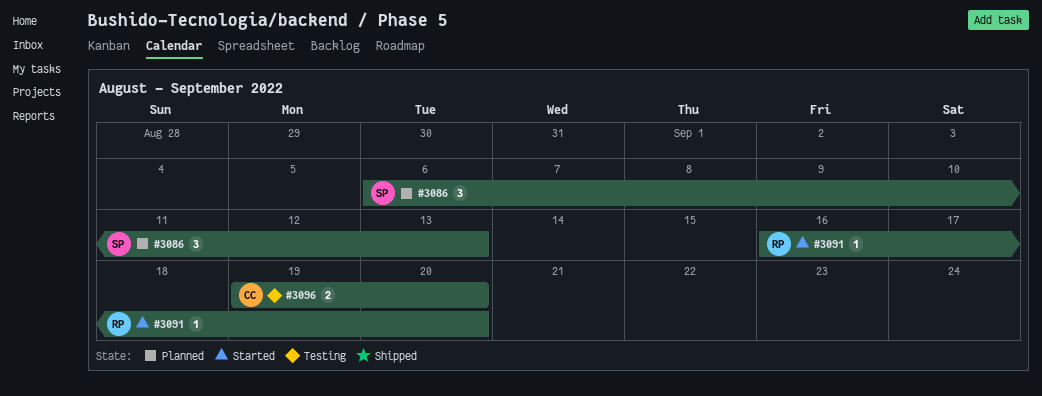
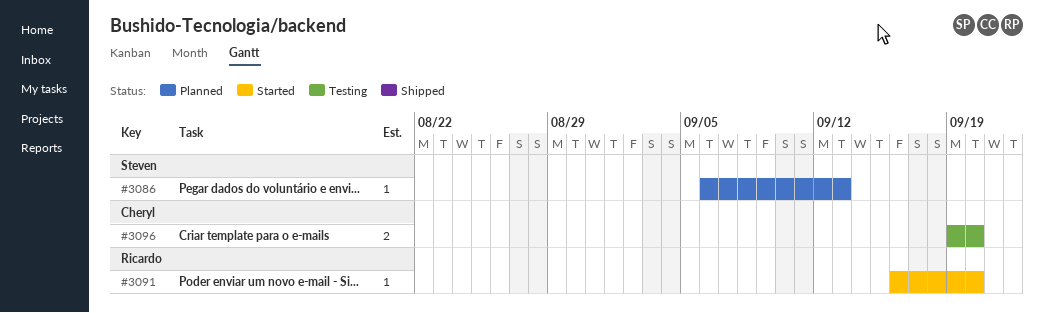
#3086, estimate: 3 -> 1

